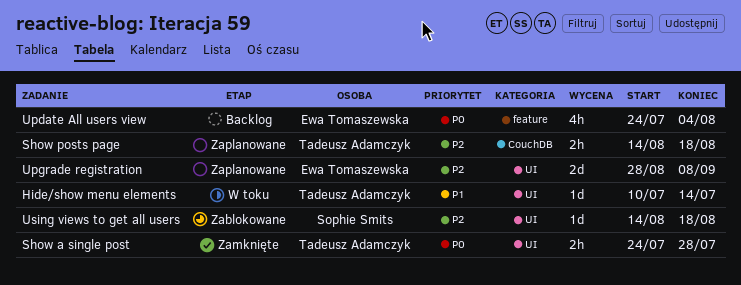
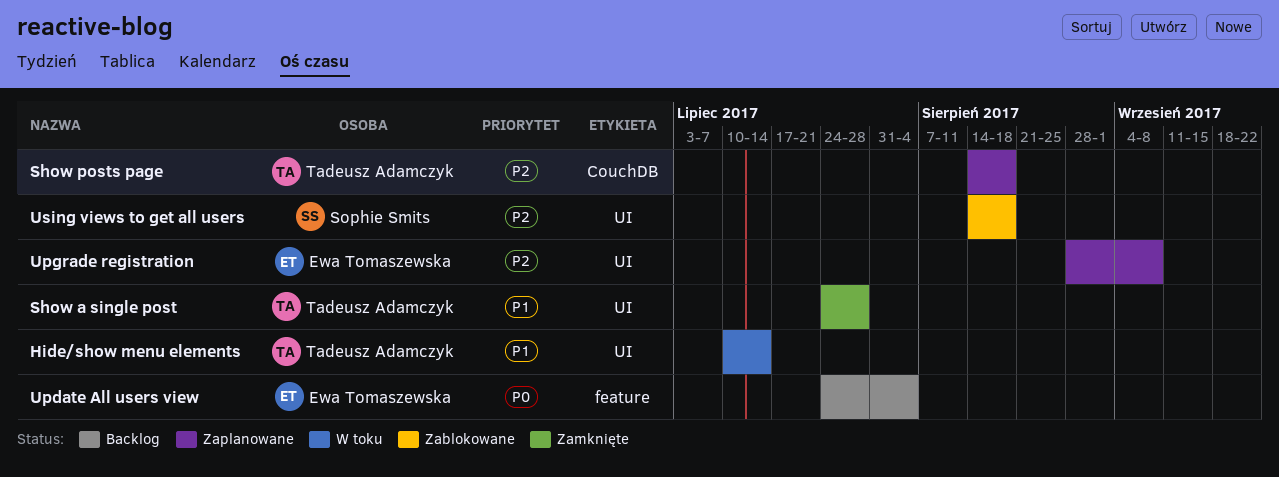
Show a single post, priority: P0 -> P1

